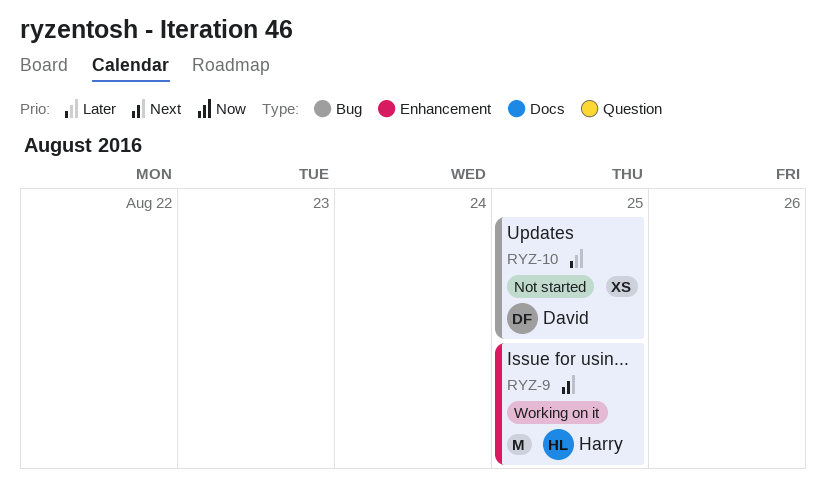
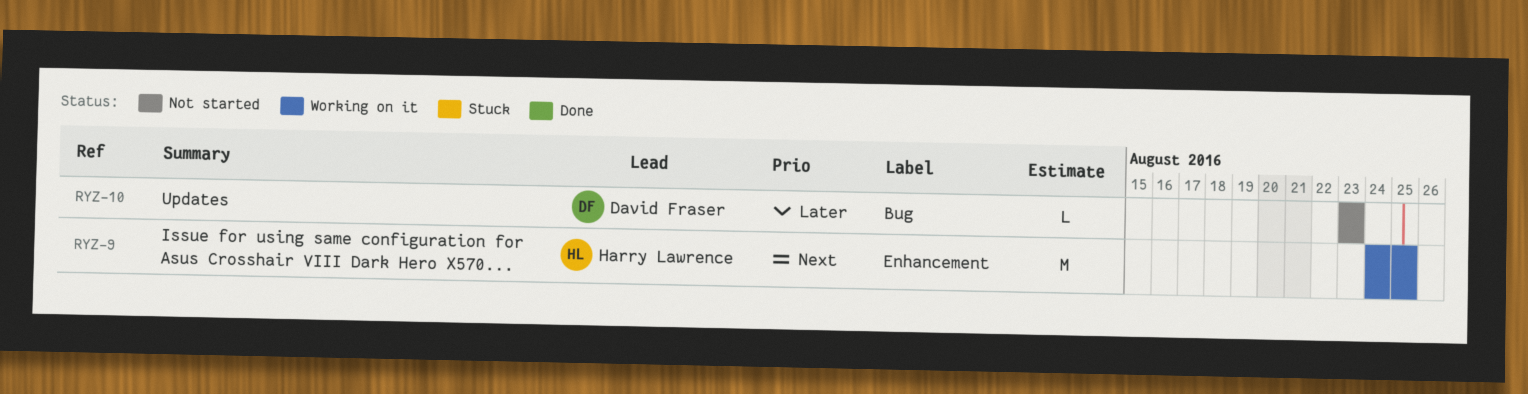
RYZ-10, estimate: XS -> L
RYZ-10, due: Aug 25 -> Aug 23

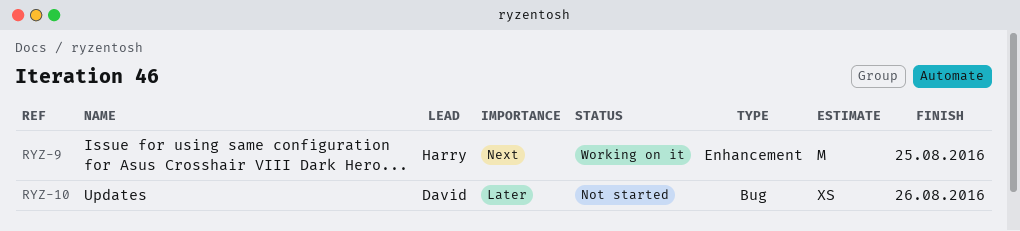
RYZ-10, estimate: L -> XS
RYZ-10, due: Aug 23 -> Aug 26

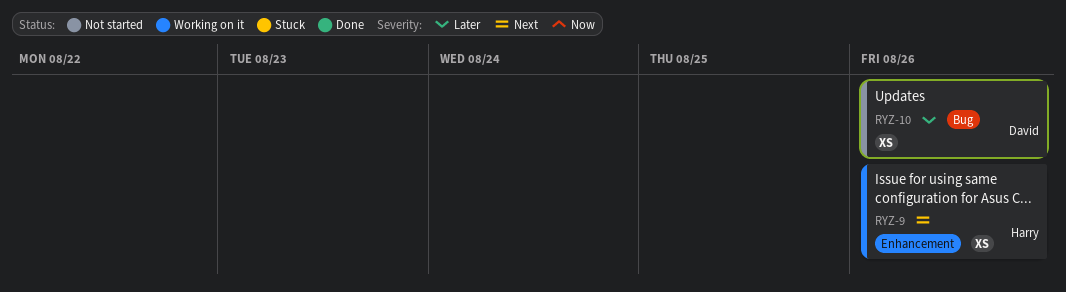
RYZ-9, estimate: M -> XS
RYZ-9, due: Aug 25 -> Aug 26

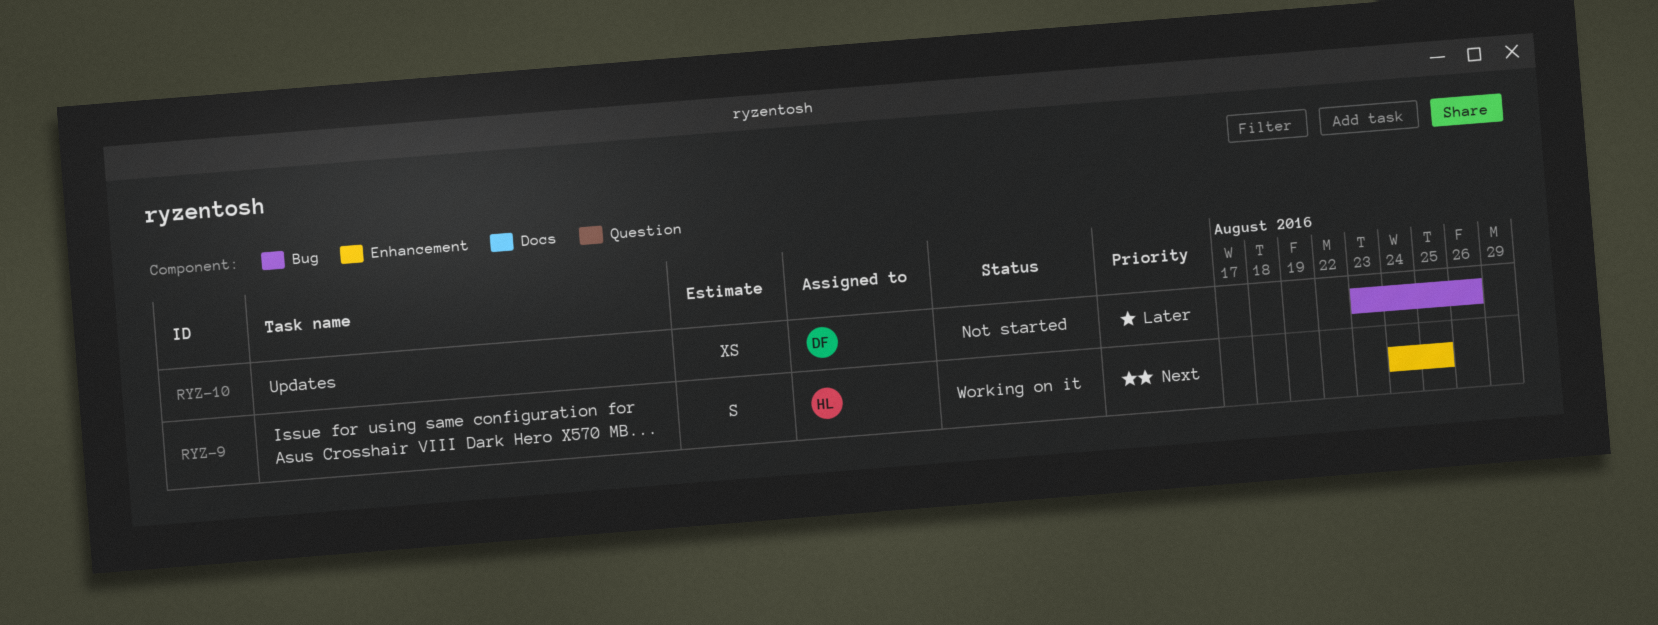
RYZ-9, estimate: XS -> S
RYZ-9, due: Aug 26 -> Aug 25

